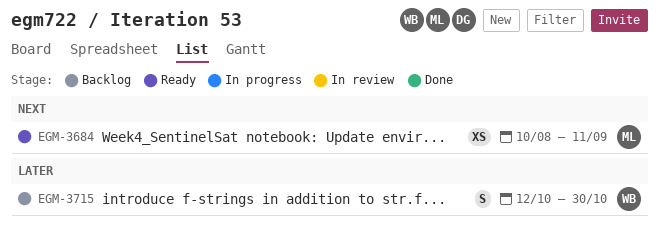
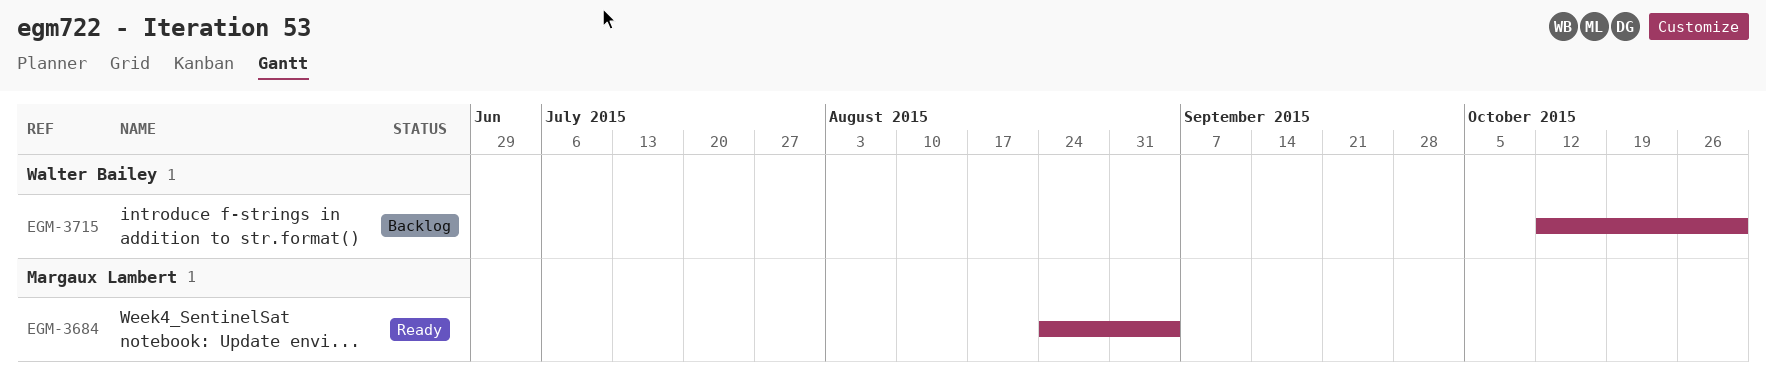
EGM-3684, start: Aug 10 -> Aug 24
EGM-3684, due: Sep 11 -> Sep 4

